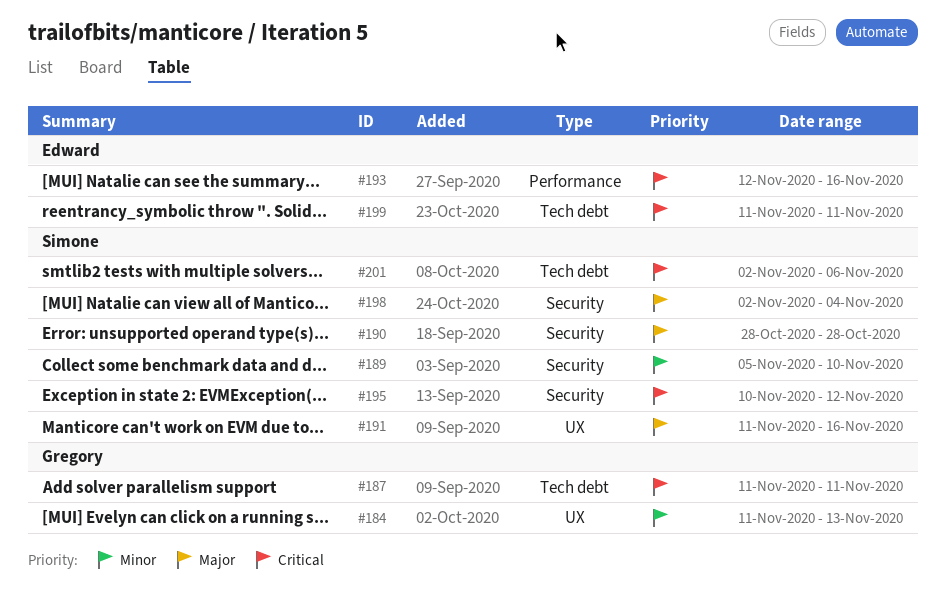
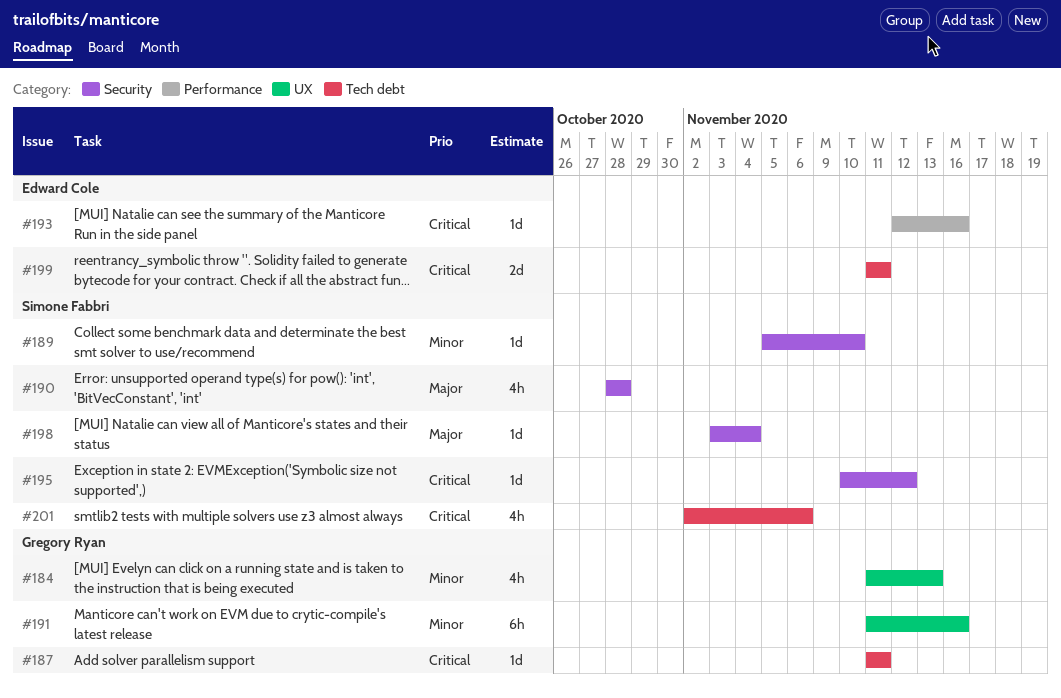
#191, owner: Simone Fabbri -> Gregory Ryan
#191, priority: Major -> Minor
#198, start: Nov 2 -> Nov 3

